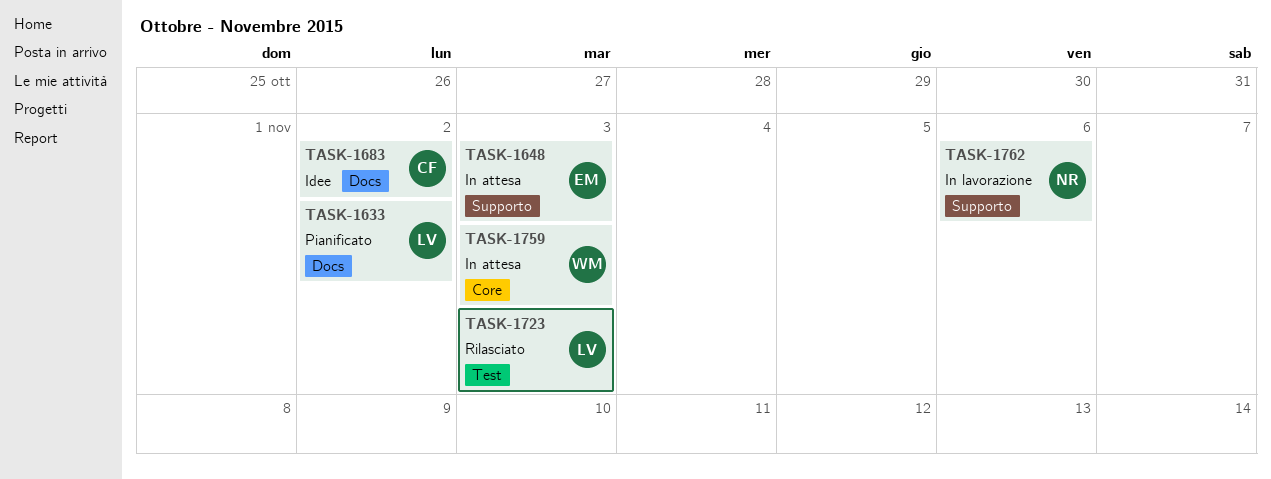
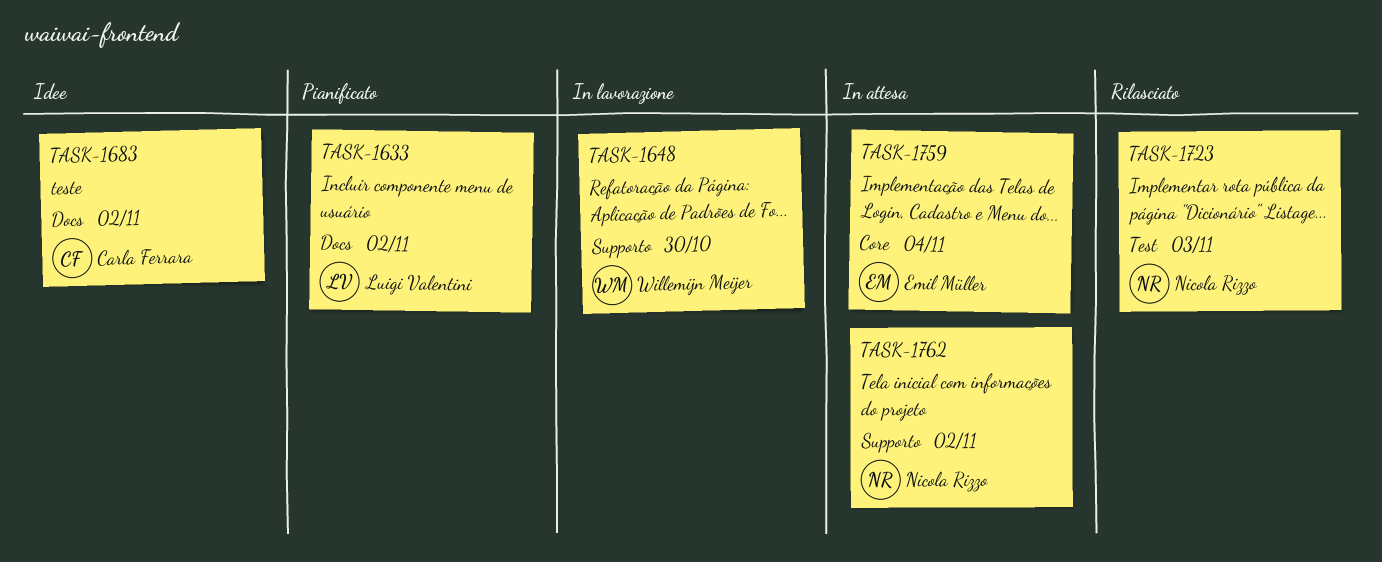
TASK-1648, status: In attesa -> In lavorazione
TASK-1648, owner: Emil Müller -> Willemijn Meijer
TASK-1648, due: Nov 3 -> Oct 30
TASK-1723, owner: Luigi Valentini -> Nicola Rizzo
TASK-1759, owner: Willemijn Meijer -> Emil Müller
TASK-1759, due: Nov 3 -> Nov 4
TASK-1762, status: In lavorazione -> In attesa
TASK-1762, due: Nov 6 -> Nov 2

